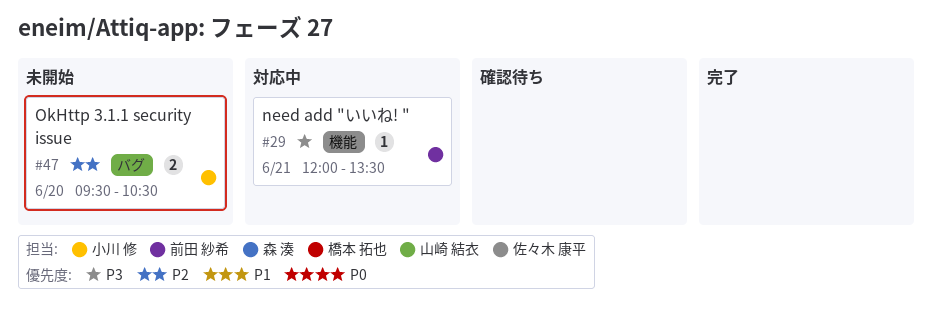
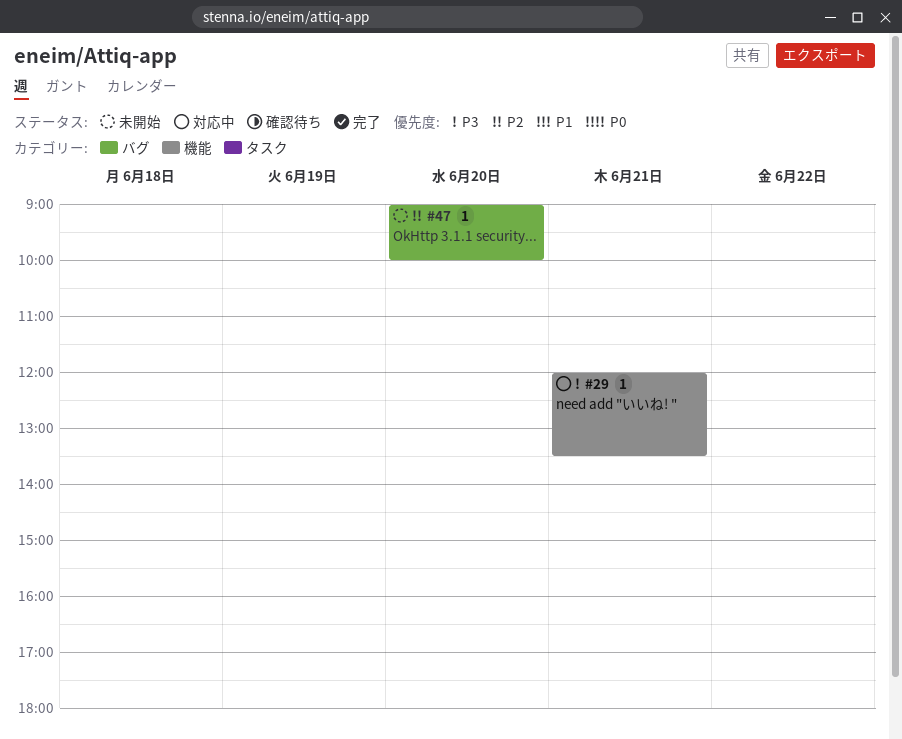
#47, estimate: 2 -> 1
#47, begins: 09:30 -> 09:00
#47, ends: 10:30 -> 10:00

